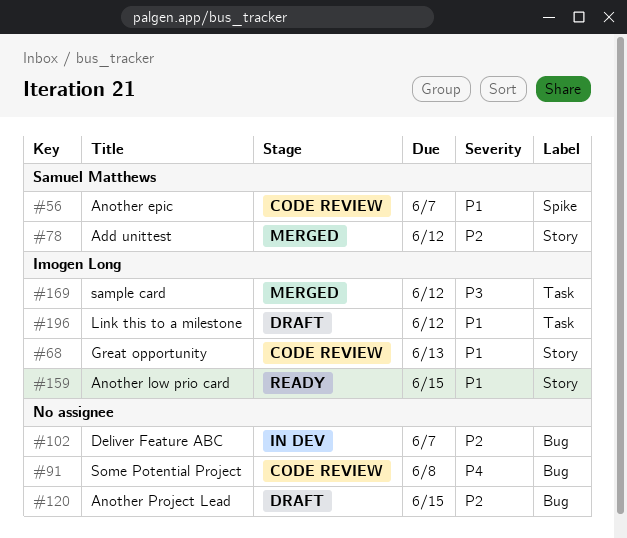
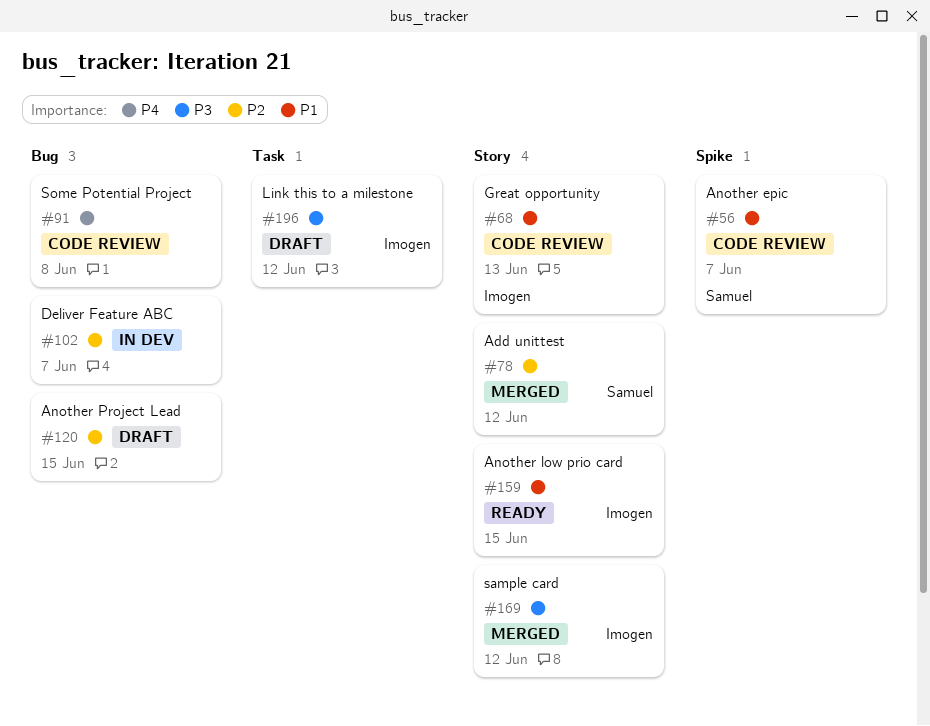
#169, label: Task -> Story
#196, priority: P1 -> P3

